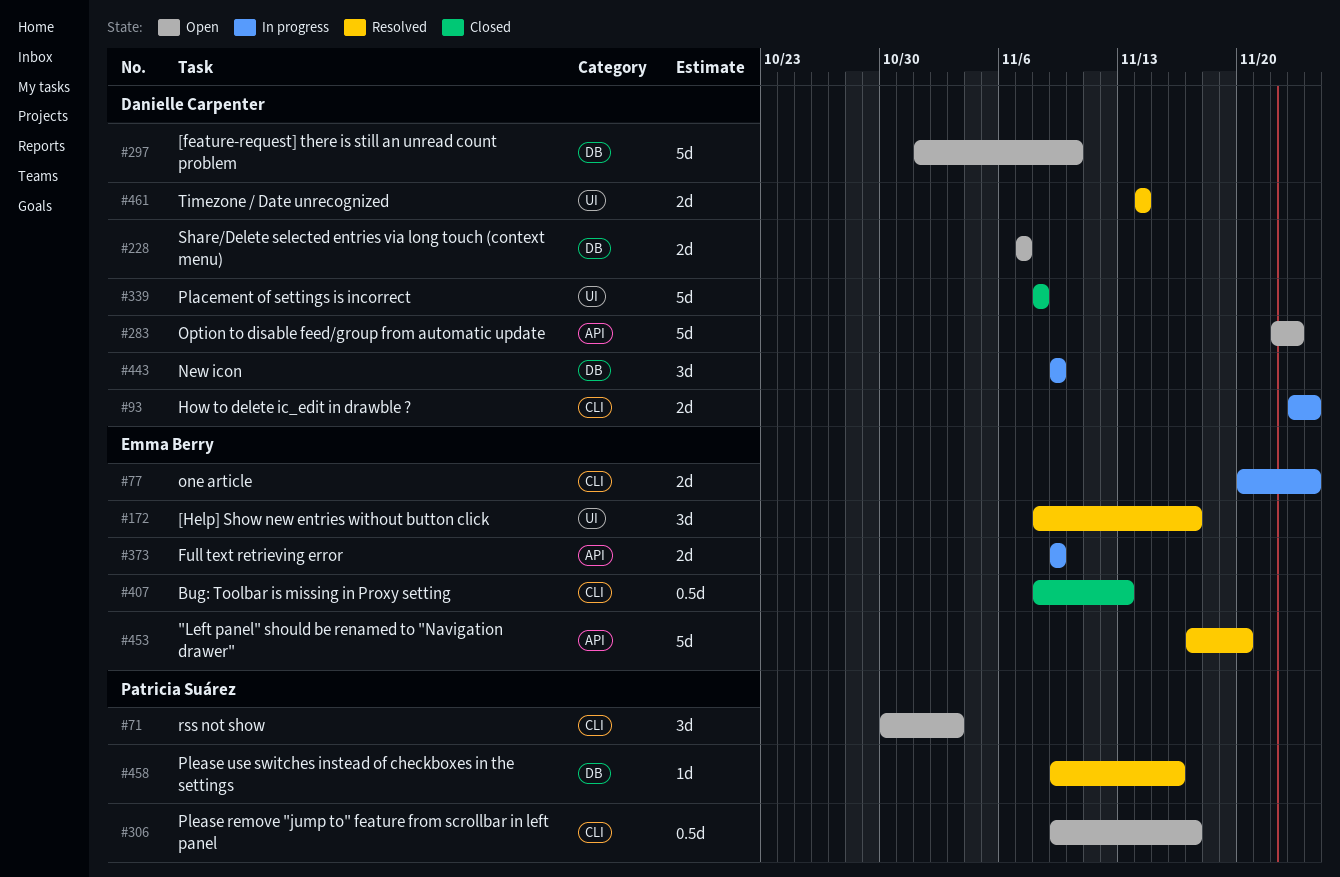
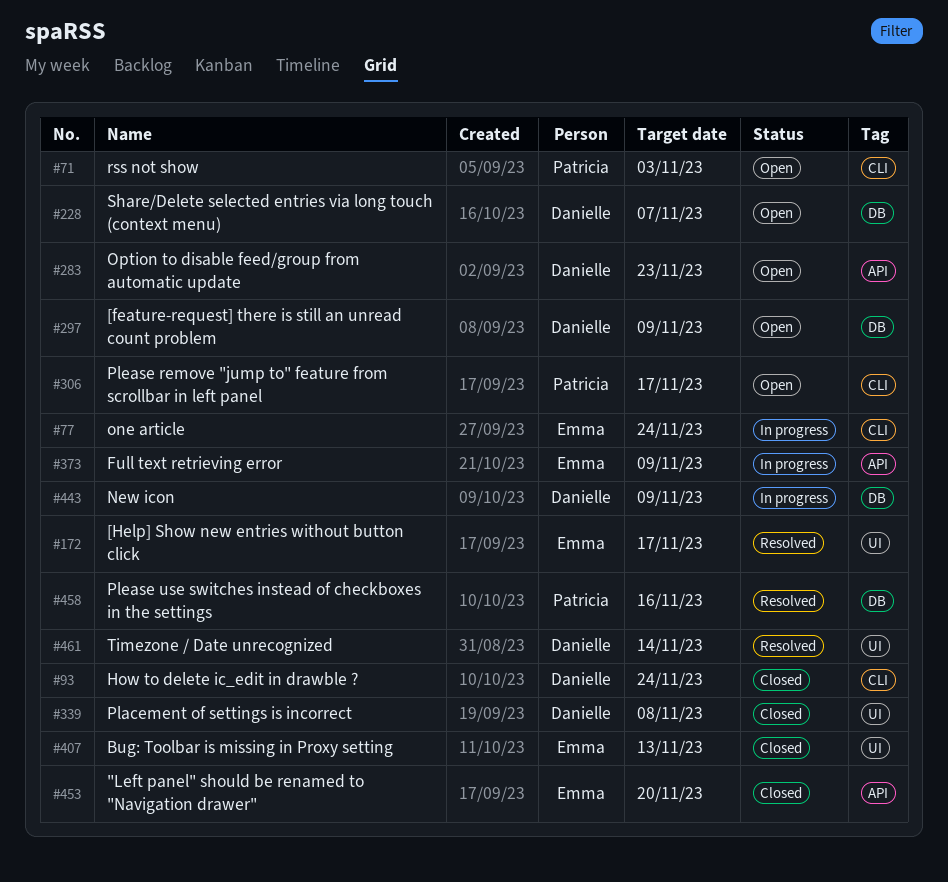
#93, status: In progress -> Closed
#297, due: Nov 10 -> Nov 9
#407, label: CLI -> UI
#453, status: Resolved -> Closed

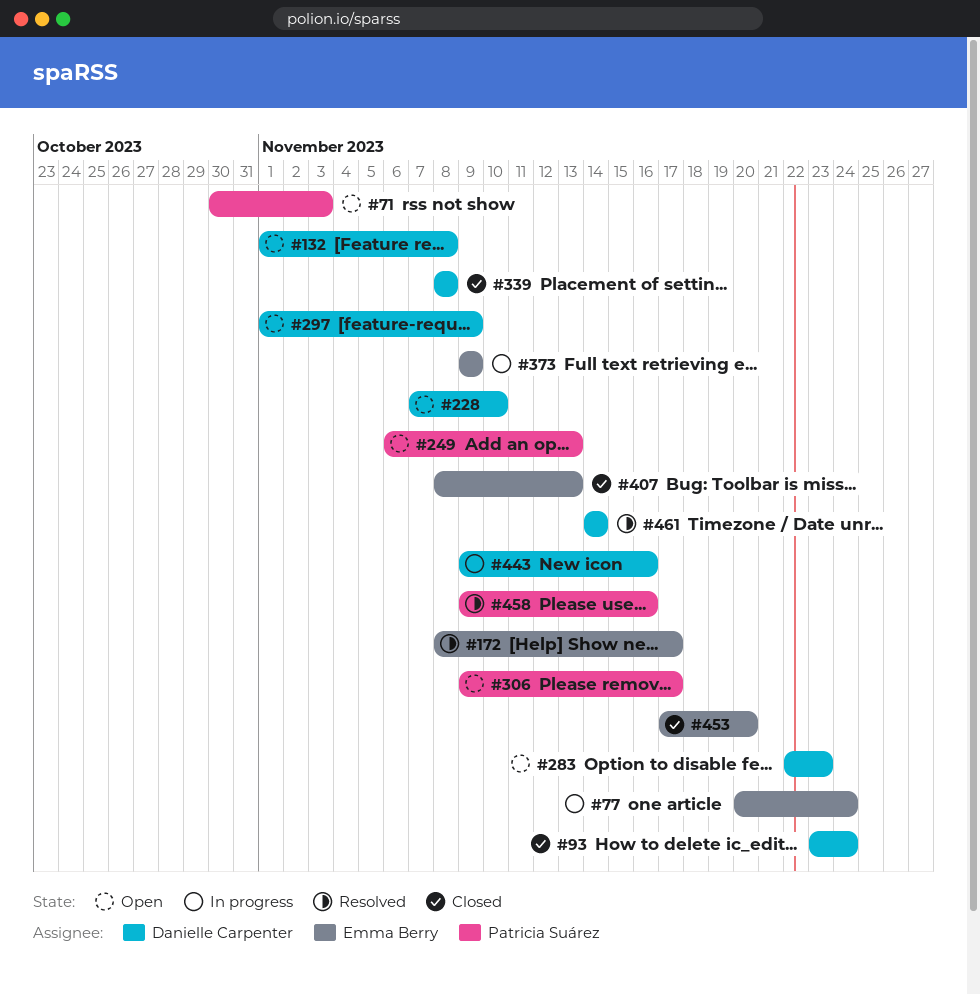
#132: none -> present
#228, due: Nov 7 -> Nov 10
#249: none -> present
#443, due: Nov 9 -> Nov 16

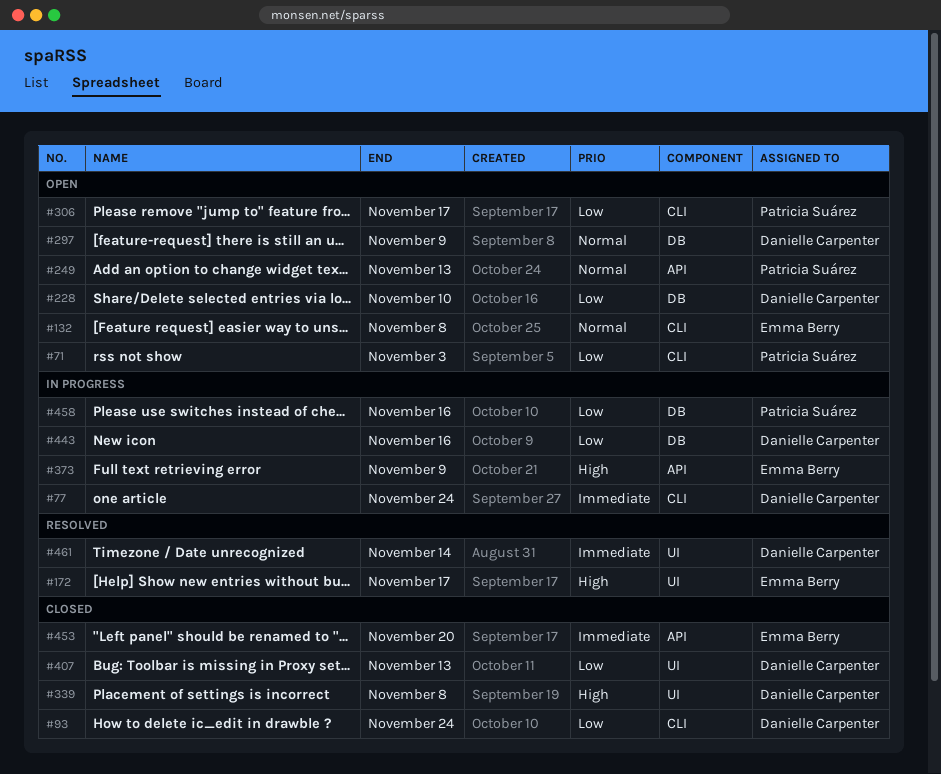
#77, owner: Emma Berry -> Danielle Carpenter
#132, owner: Danielle Carpenter -> Emma Berry
#283: present -> none
#407, owner: Emma Berry -> Danielle Carpenter
#458, status: Resolved -> In progress

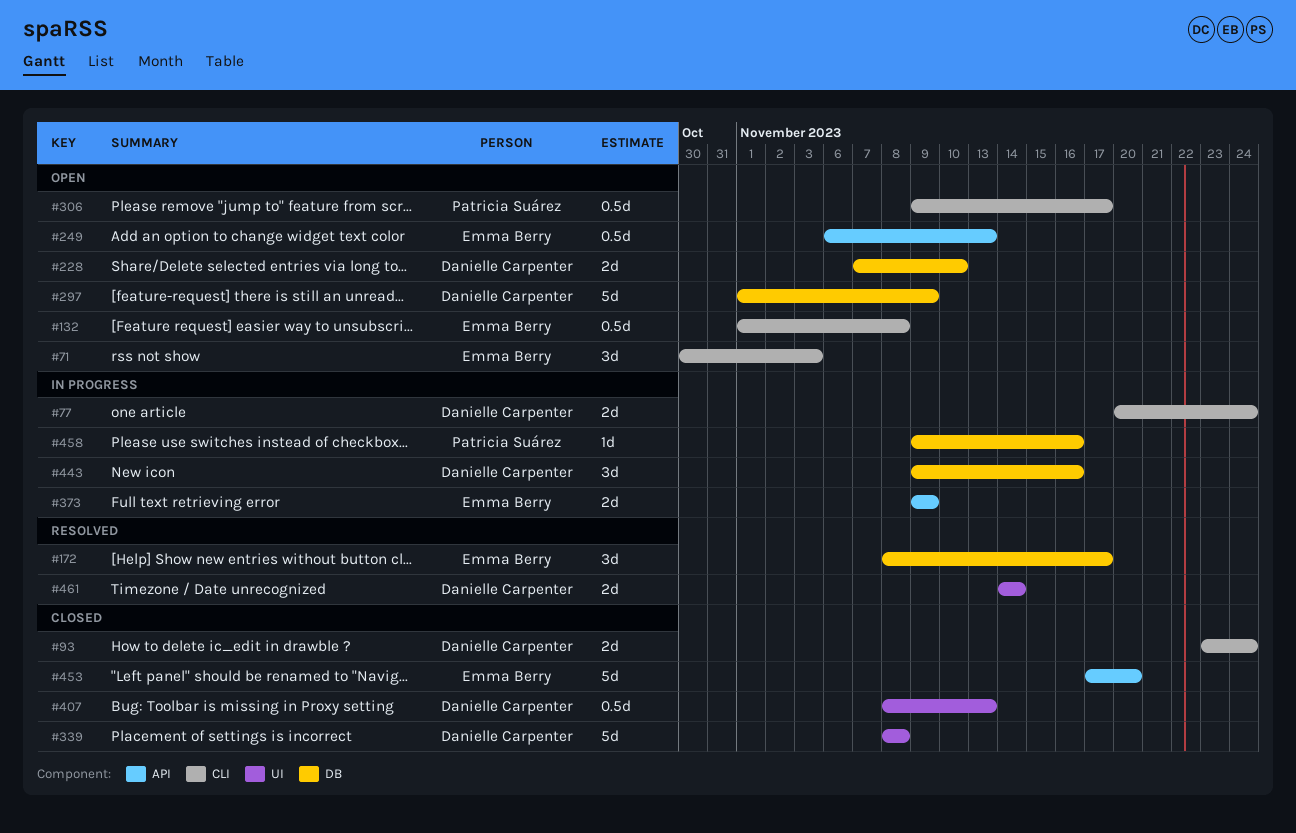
#71, owner: Patricia Suárez -> Emma Berry
#172, label: UI -> DB
#249, owner: Patricia Suárez -> Emma Berry

